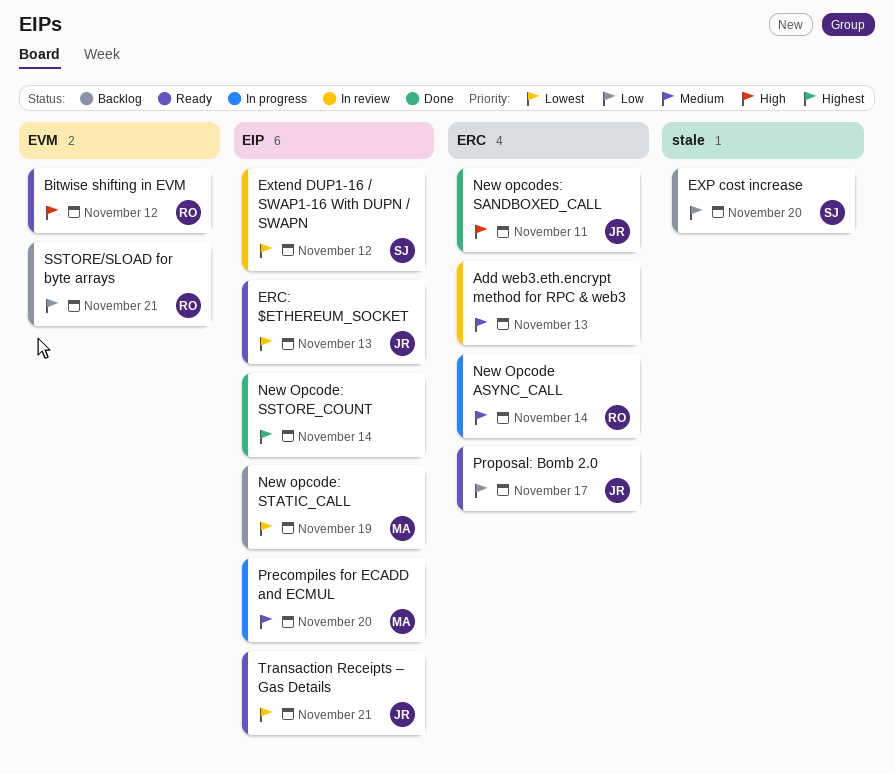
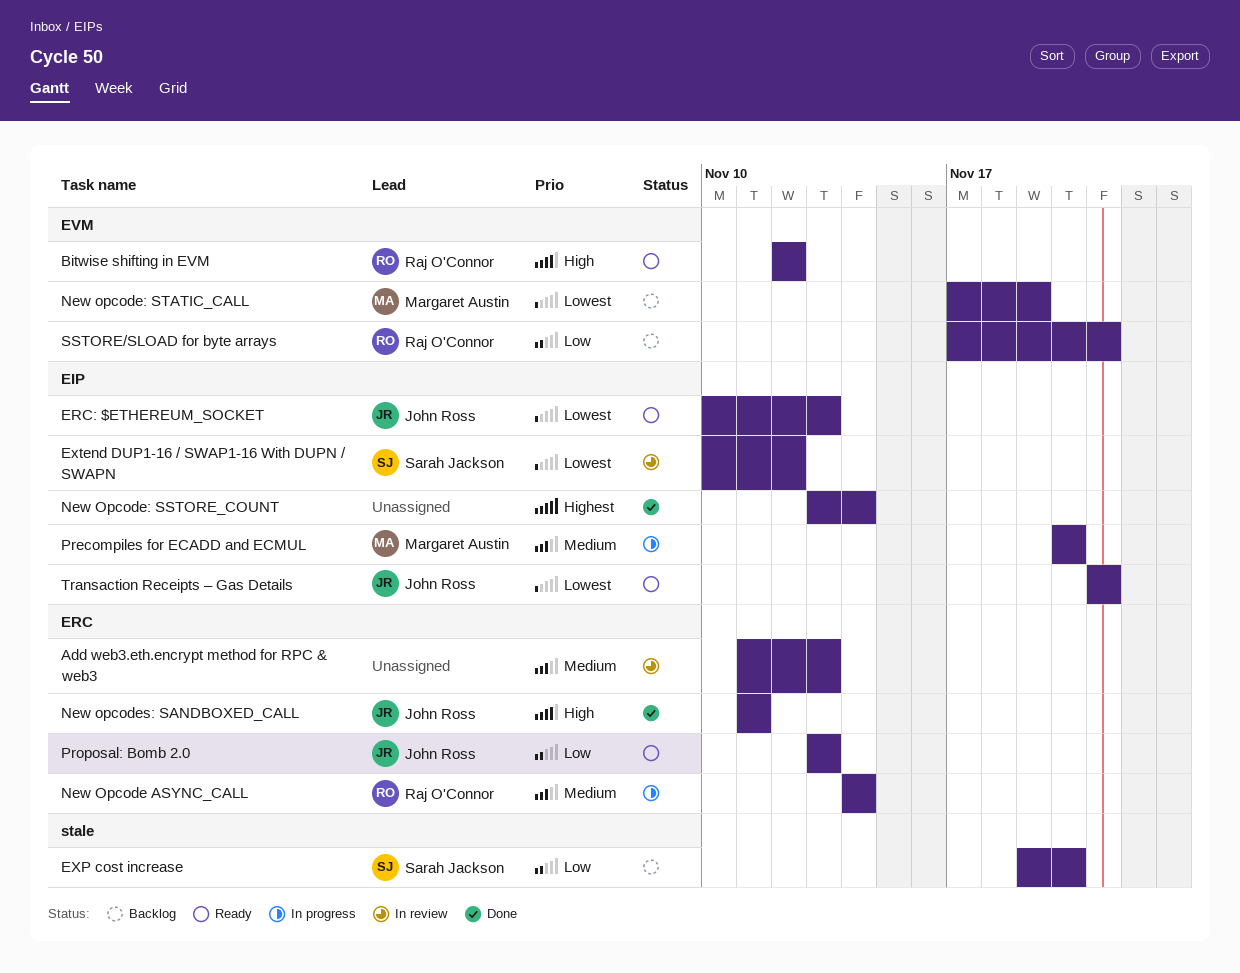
New opcode: STATIC_CALL, label: EIP -> EVM
Proposal: Bomb 2.0, due: Nov 17 -> Nov 13

